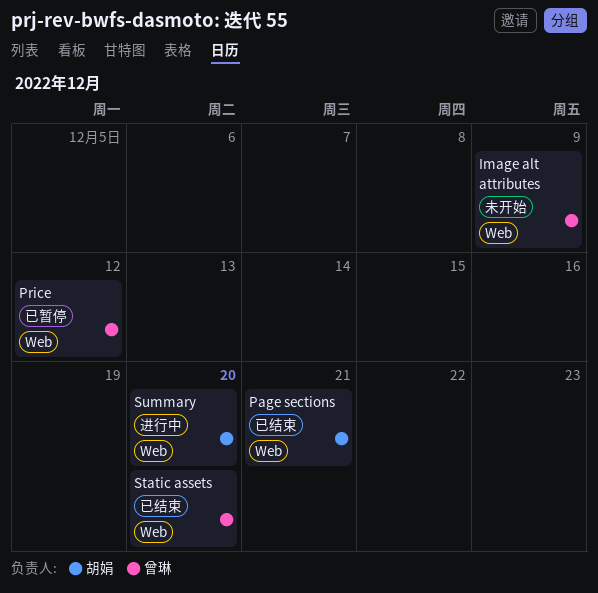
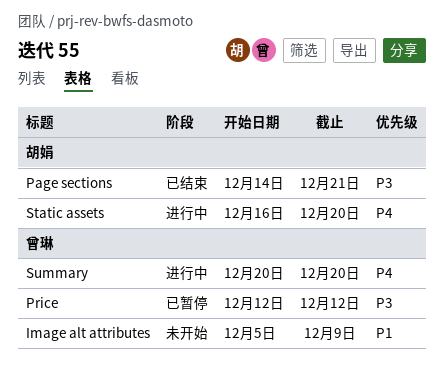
Static assets, status: 已结束 -> 进行中
Static assets, owner: 曾琳 -> 胡娟
Summary, owner: 胡娟 -> 曾琳

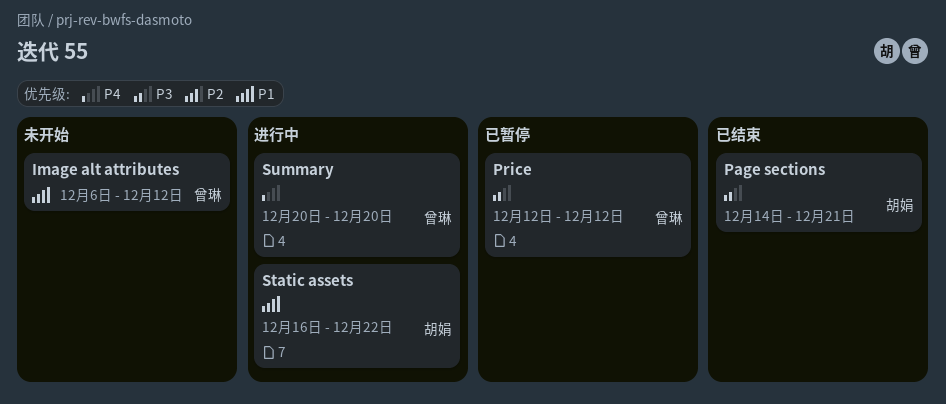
Image alt attributes, start: Dec 5 -> Dec 6
Image alt attributes, due: Dec 9 -> Dec 12
Static assets, priority: P4 -> P1
Static assets, due: Dec 20 -> Dec 22

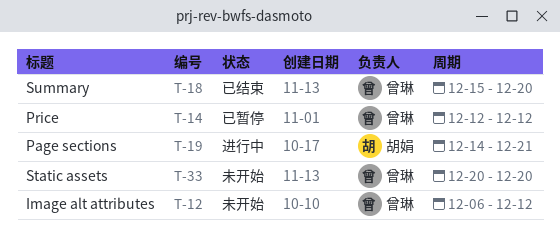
Page sections, status: 已结束 -> 进行中
Static assets, status: 进行中 -> 未开始
Static assets, owner: 胡娟 -> 曾琳
Static assets, start: Dec 16 -> Dec 20
Static assets, due: Dec 22 -> Dec 20
Summary, status: 进行中 -> 已结束
Summary, start: Dec 20 -> Dec 15

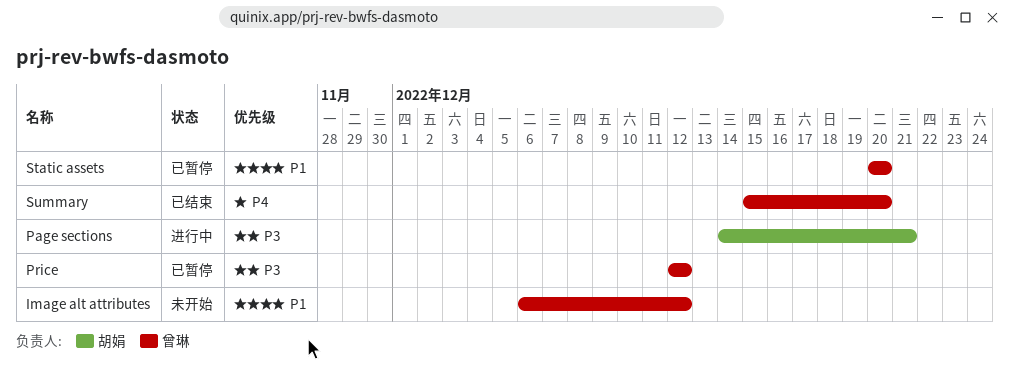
Static assets, status: 未开始 -> 已暂停

